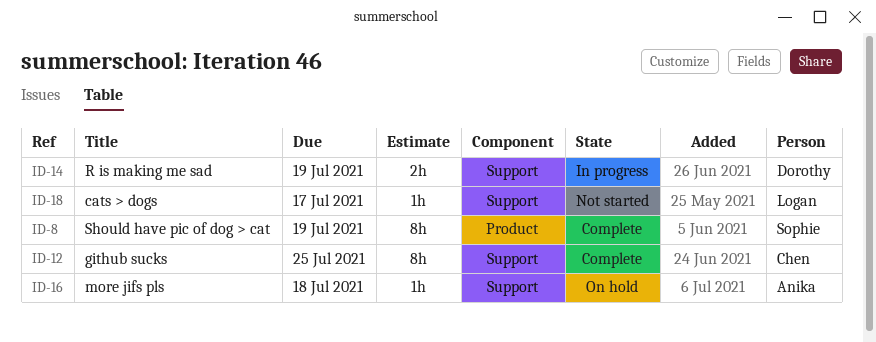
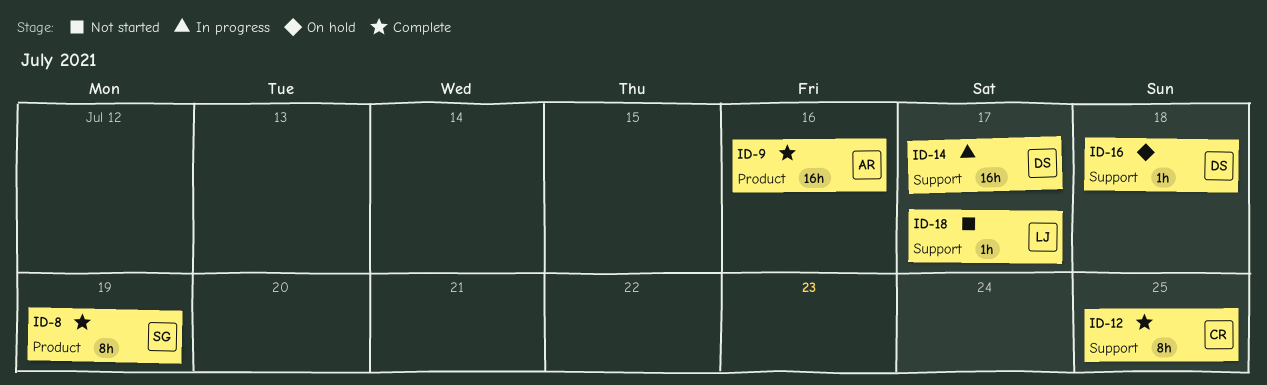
ID-9: none -> present
ID-14, estimate: 2h -> 16h
ID-14, due: Jul 19 -> Jul 17
ID-16, owner: Anika -> Dorothy

